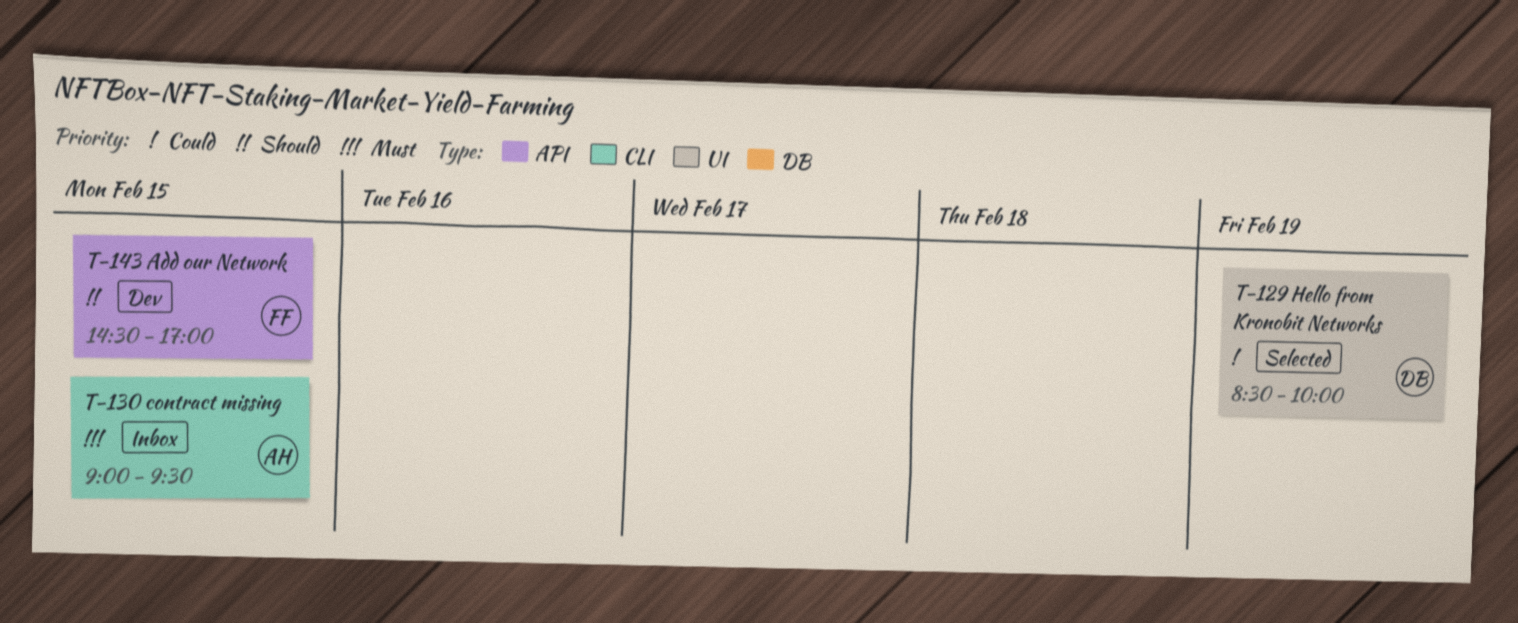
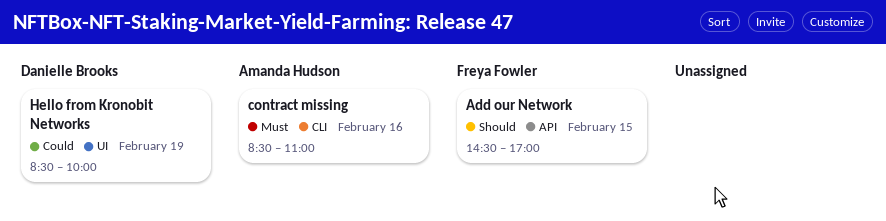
contract missing, day: Feb 15 -> Feb 16
contract missing, begins: 09:00 -> 08:30
contract missing, ends: 09:30 -> 11:00

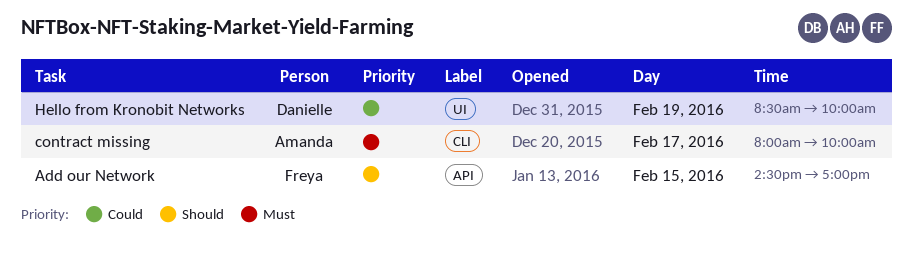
contract missing, day: Feb 16 -> Feb 17
contract missing, begins: 08:30 -> 08:00
contract missing, ends: 11:00 -> 10:00

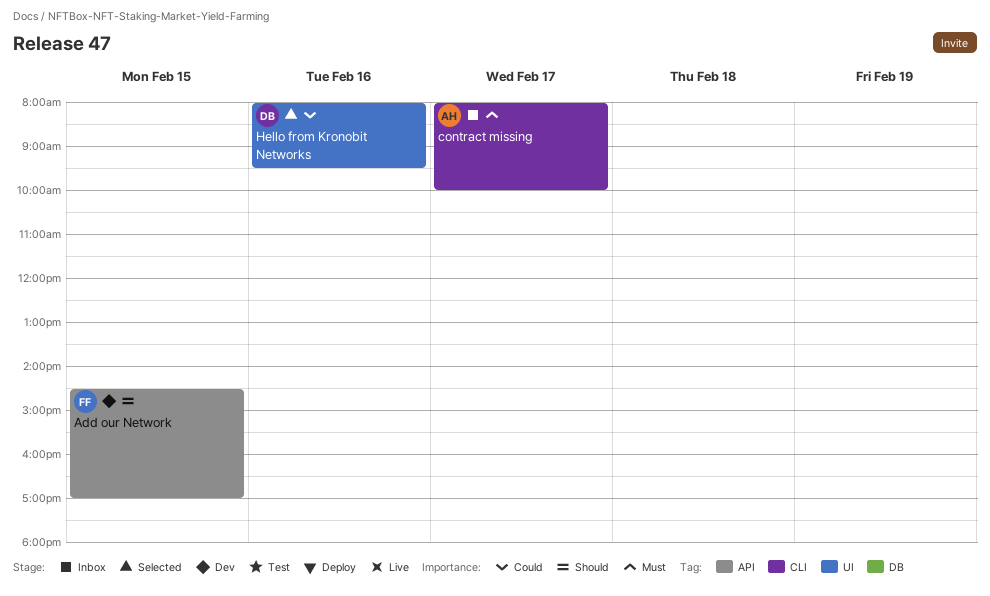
Hello from Kronobit Networks, day: Feb 19 -> Feb 16
Hello from Kronobit Networks, begins: 08:30 -> 08:00
Hello from Kronobit Networks, ends: 10:00 -> 09:30

